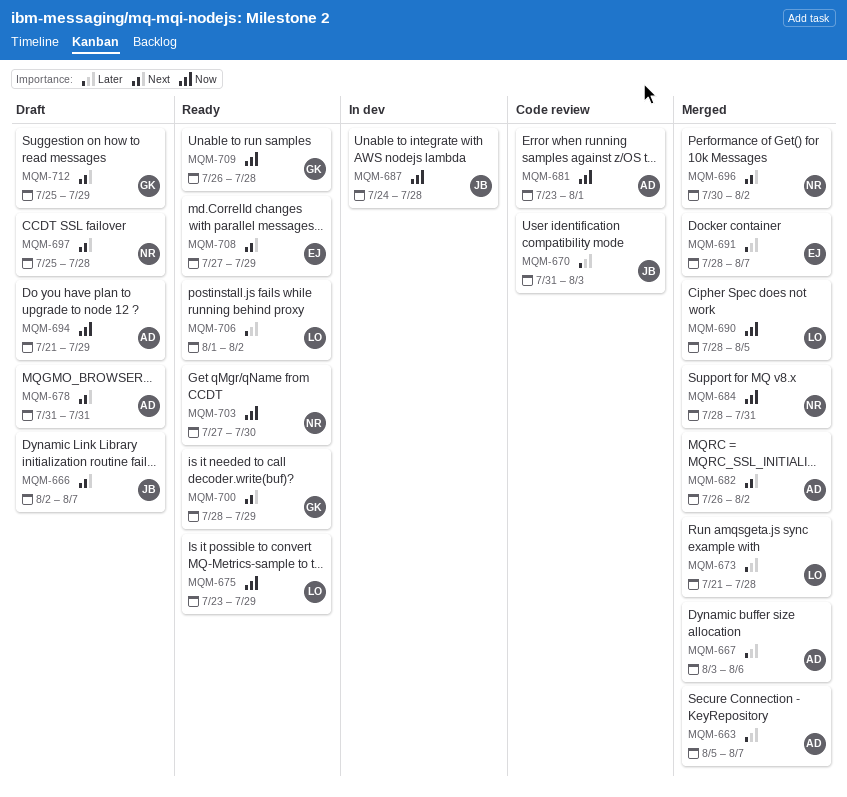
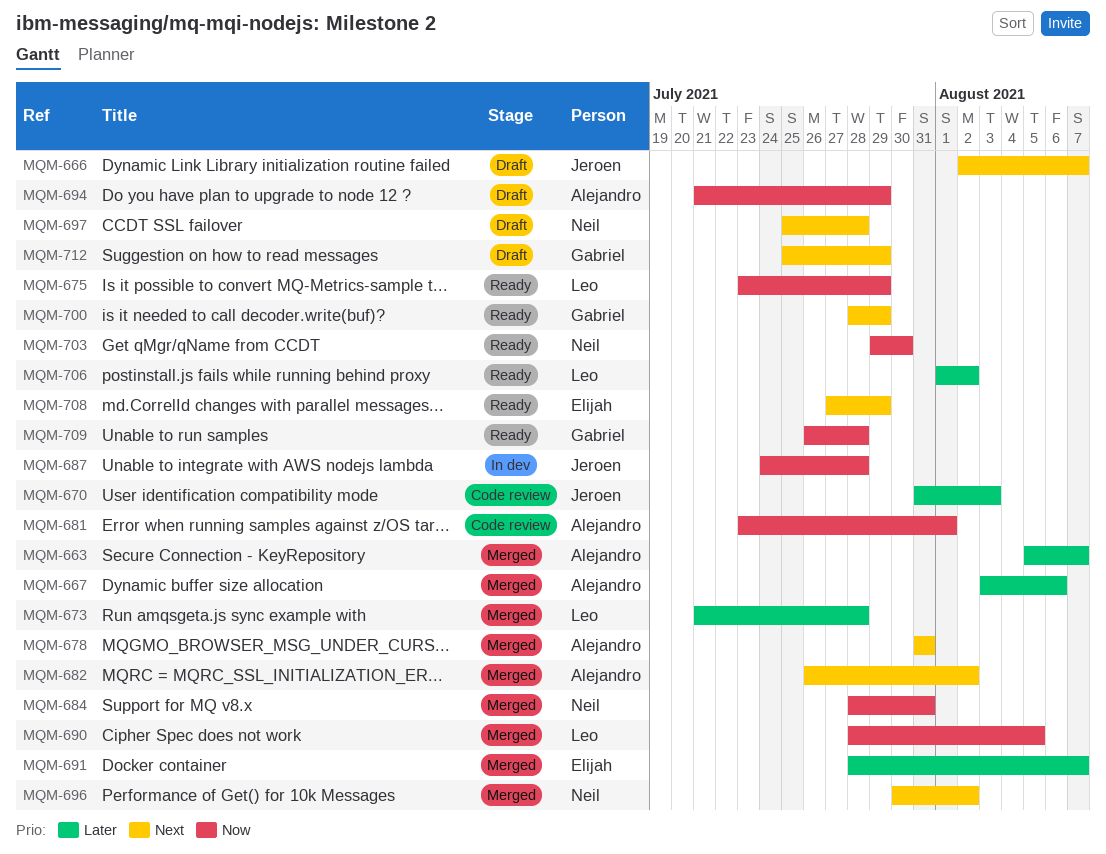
MQM-678, status: Draft -> Merged
MQM-703, start: Jul 27 -> Jul 29

